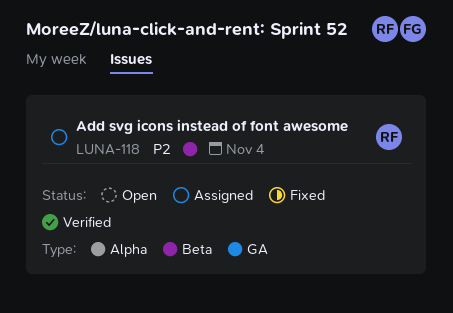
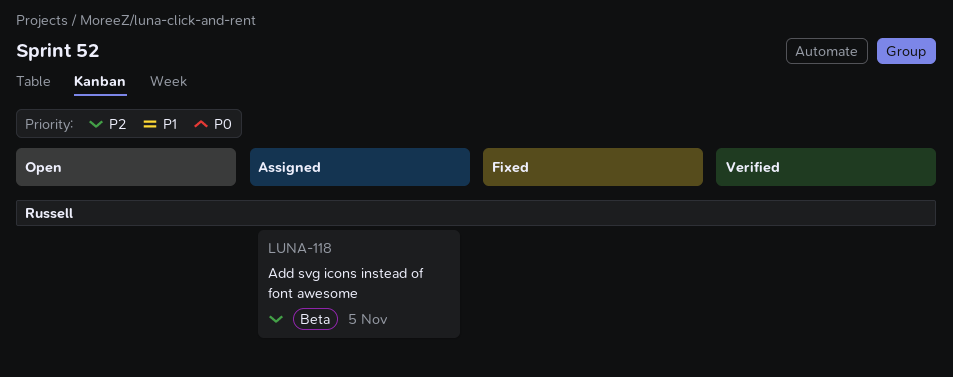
LUNA-118, due: Nov 4 -> Nov 5

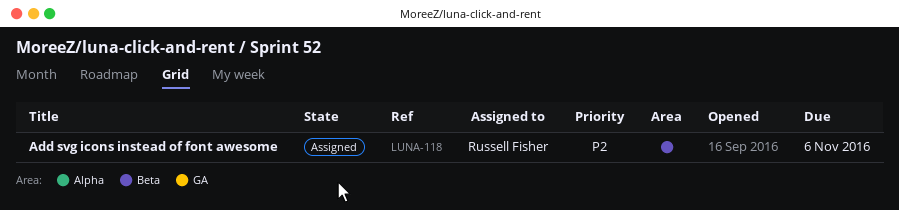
LUNA-118, due: Nov 5 -> Nov 6

